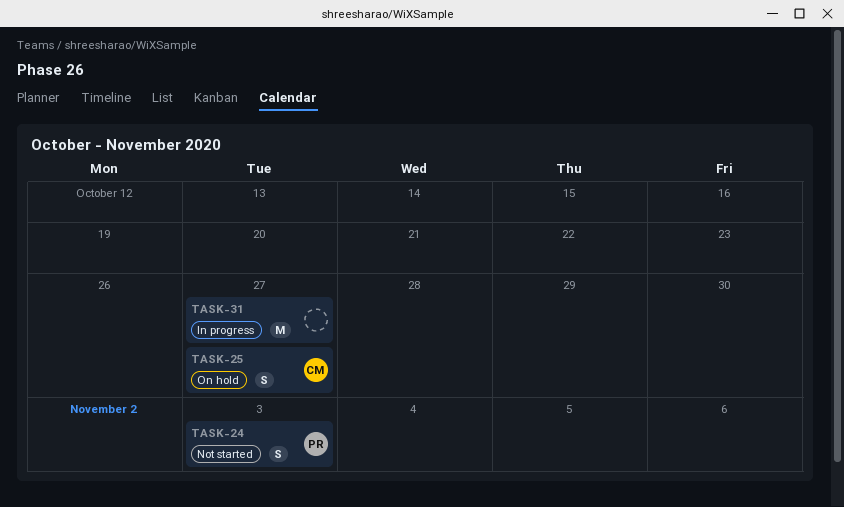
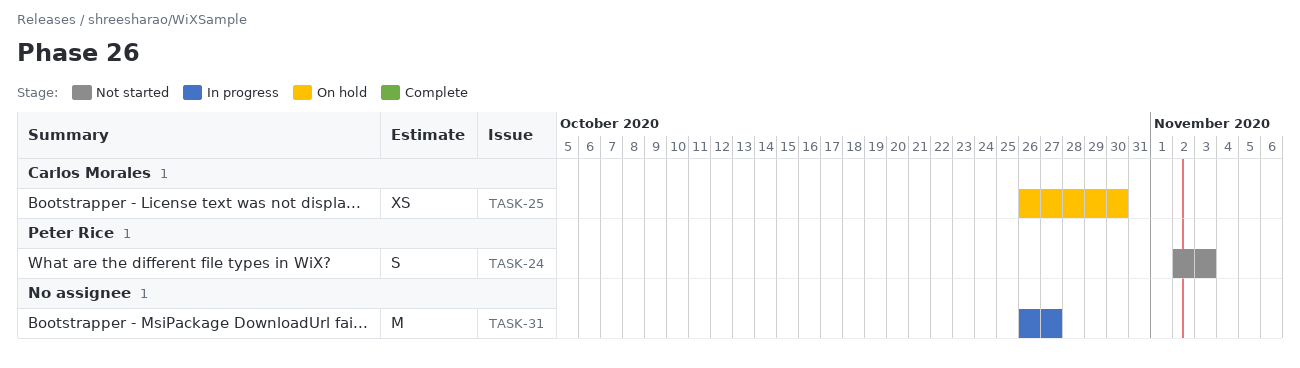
TASK-25, estimate: S -> XS
TASK-25, due: Oct 27 -> Oct 30

